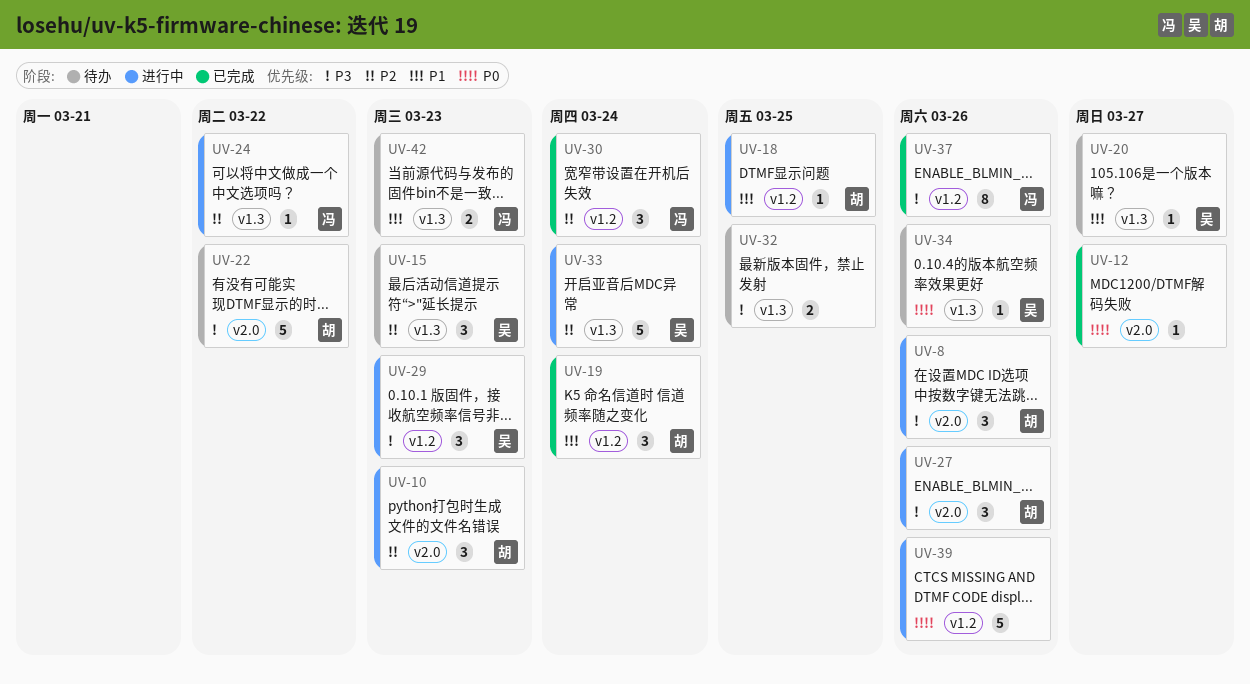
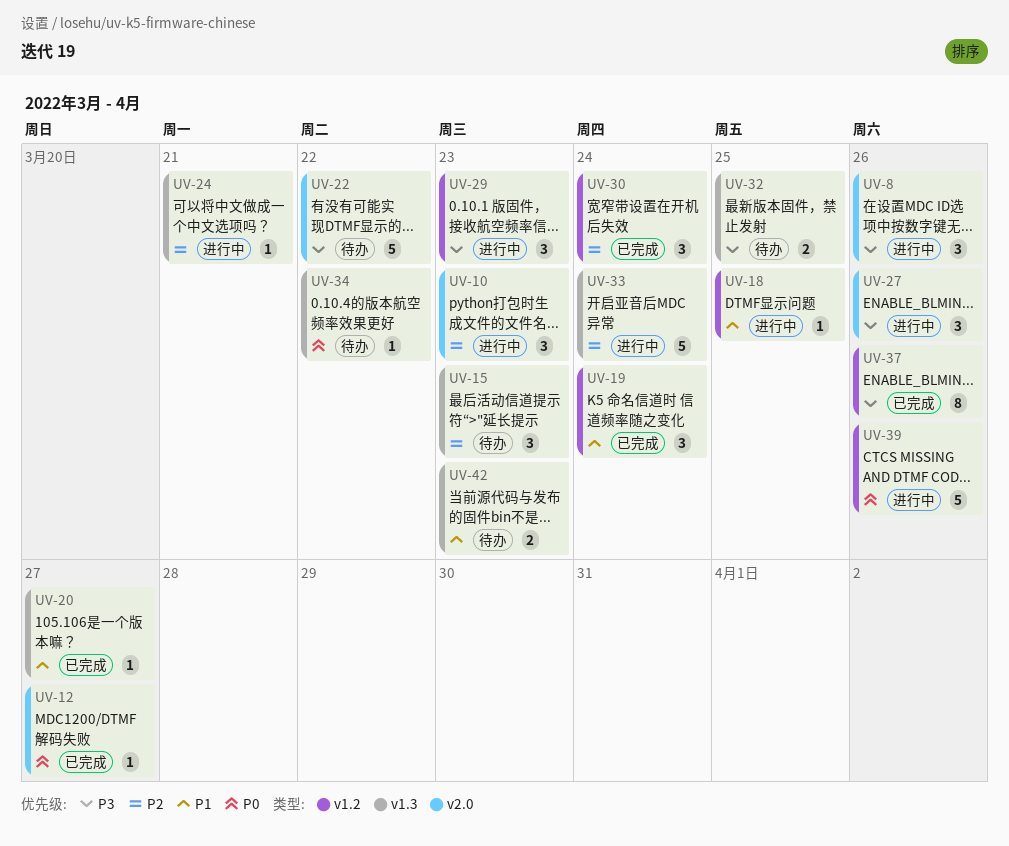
UV-20, status: 待办 -> 已完成
UV-24, due: Mar 22 -> Mar 21
UV-34, due: Mar 26 -> Mar 22

